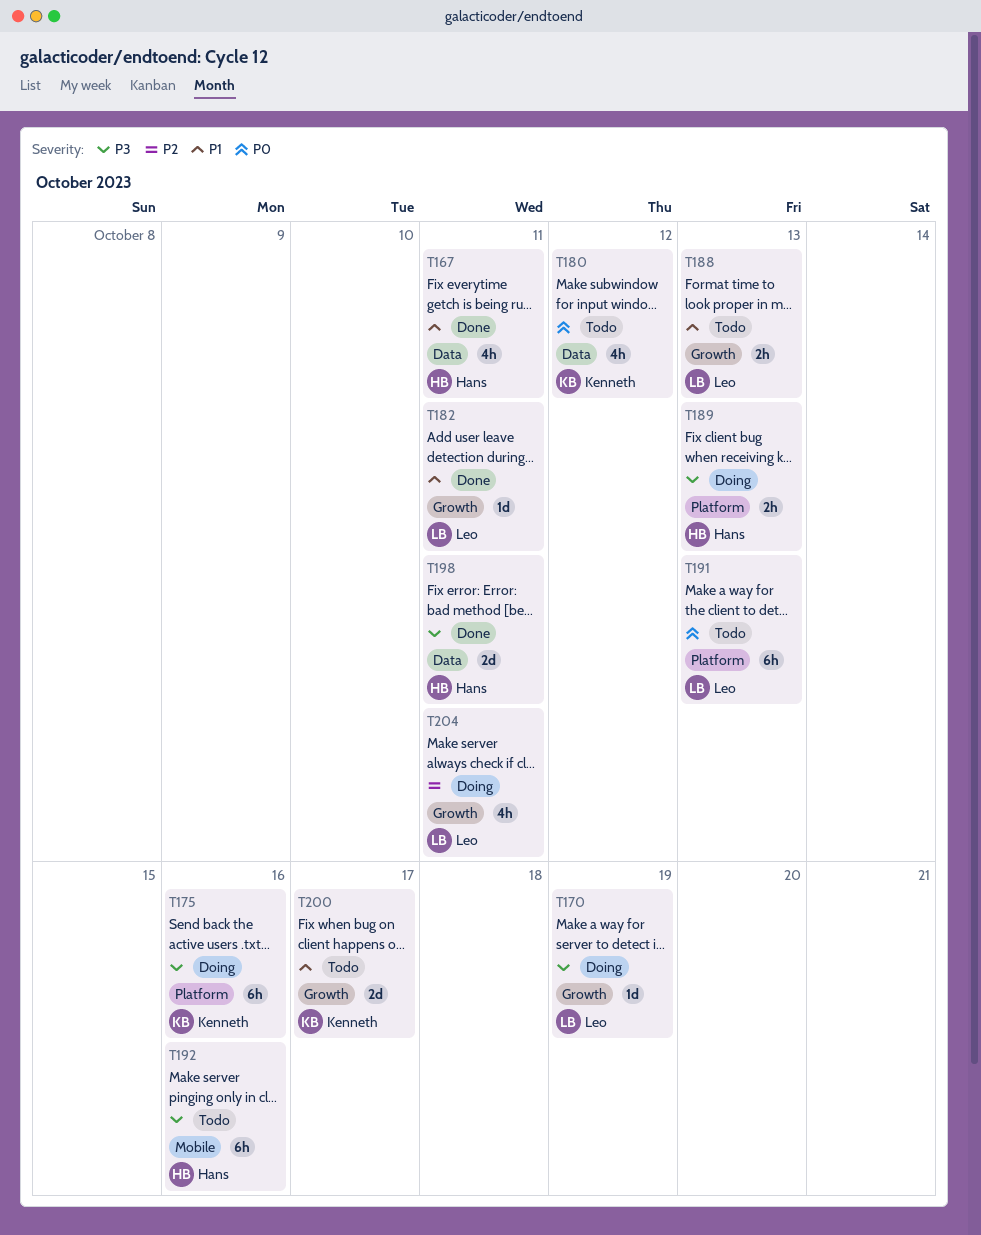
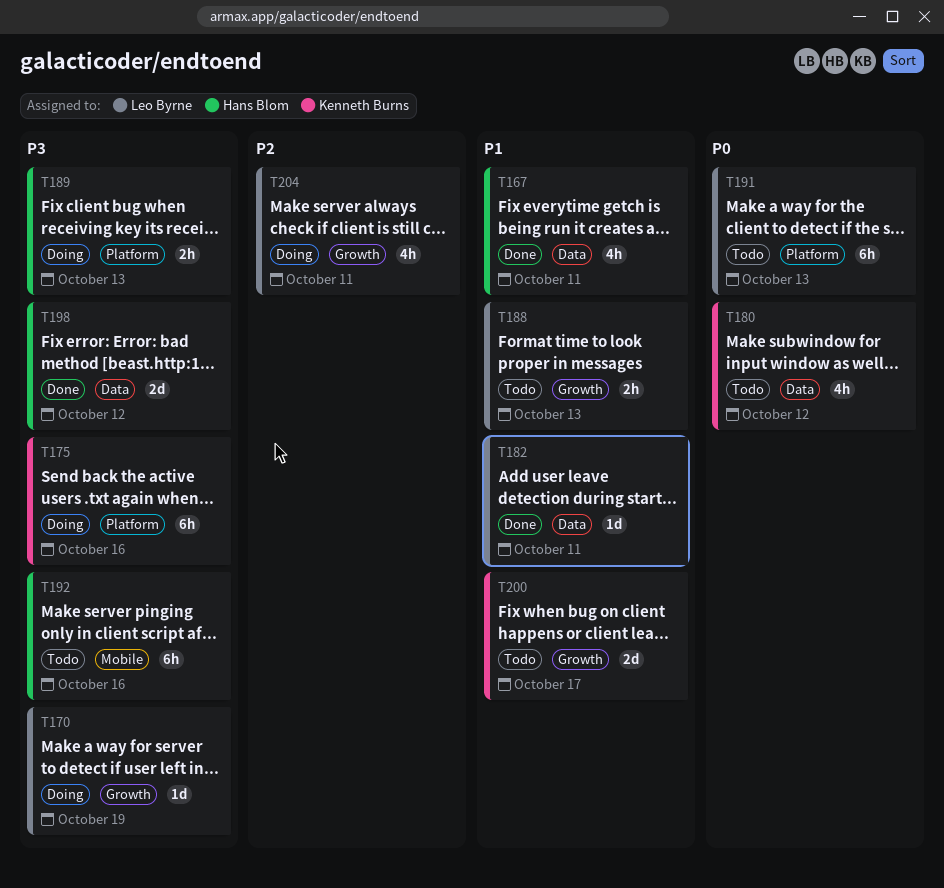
T182, label: Growth -> Data
T198, due: Oct 11 -> Oct 12

